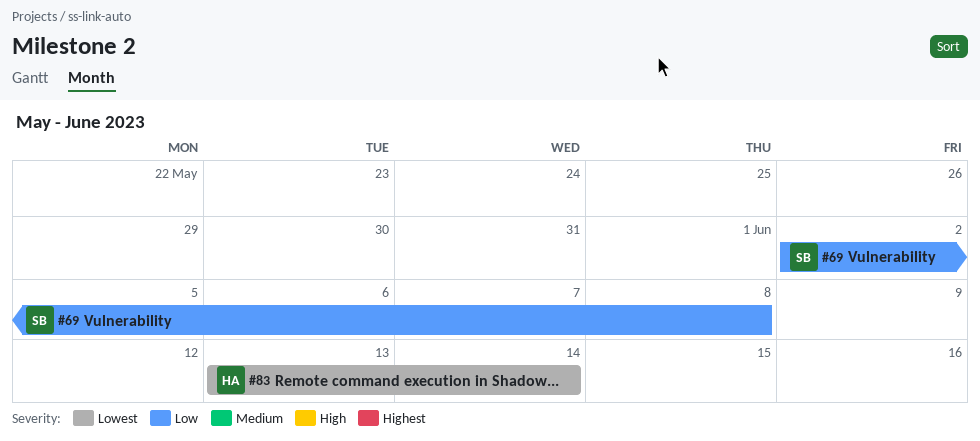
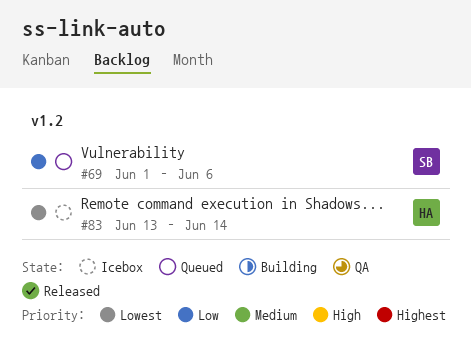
#69, start: Jun 2 -> Jun 1
#69, due: Jun 8 -> Jun 6

